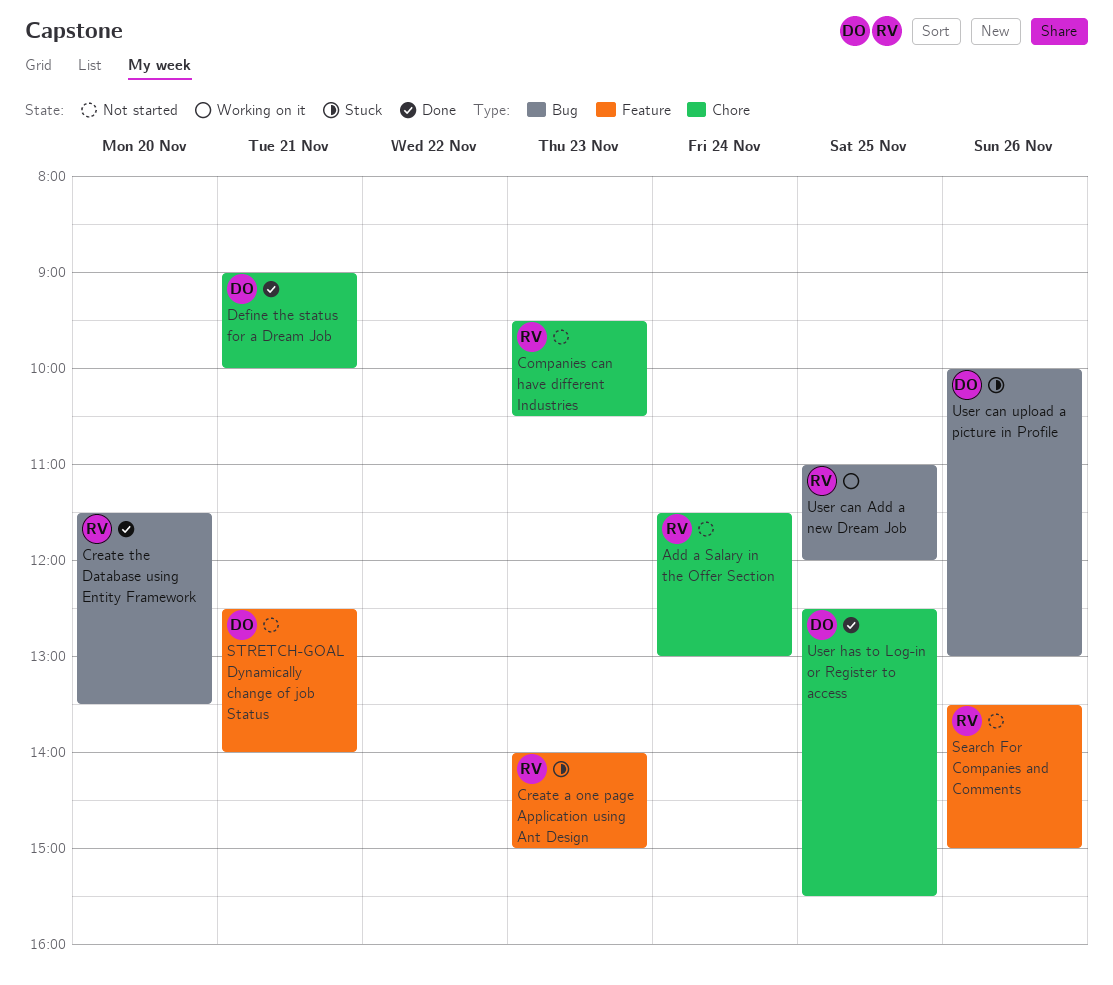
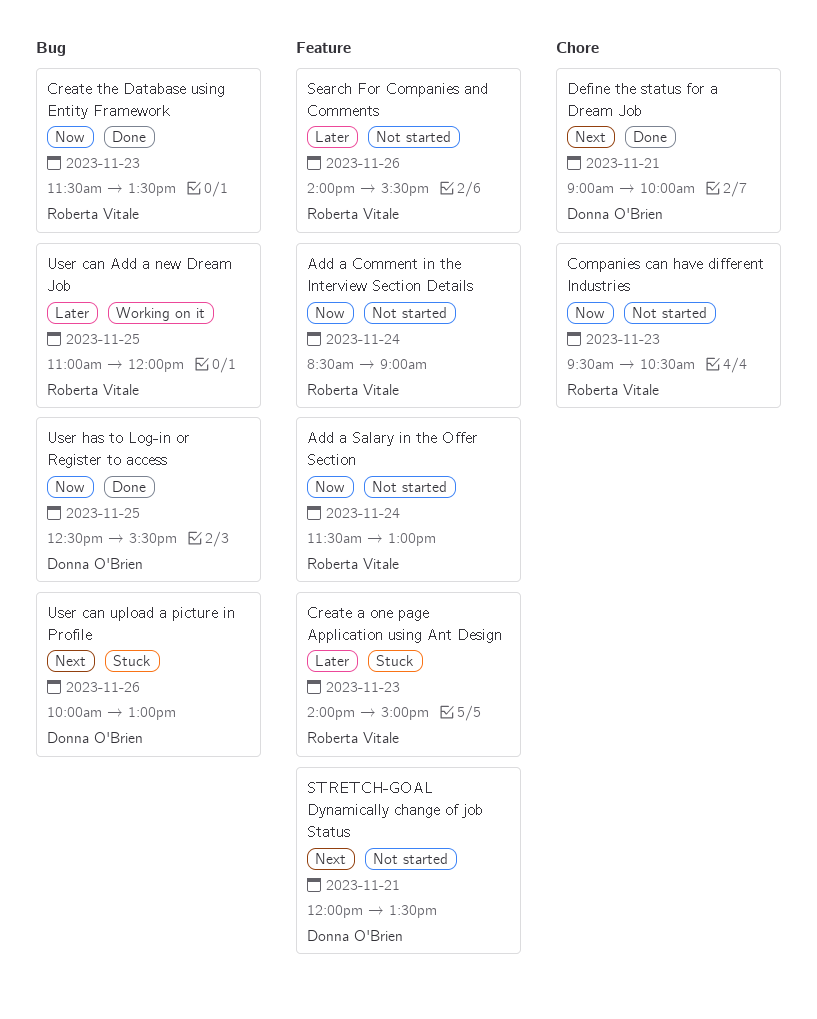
Add a Comment in the Interview Section Details: none -> present
Add a Salary in the Offer Section, label: Chore -> Feature
Create the Database using Entity Framework, day: Nov 20 -> Nov 23
Search For Companies and Comments, begins: 13:30 -> 14:00
Search For Companies and Comments, ends: 15:00 -> 15:30
STRETCH-GOAL Dynamically change of job Status, begins: 12:30 -> 12:00
STRETCH-GOAL Dynamically change of job Status, ends: 14:00 -> 13:30
User has to Log-in or Register to access, label: Chore -> Bug

